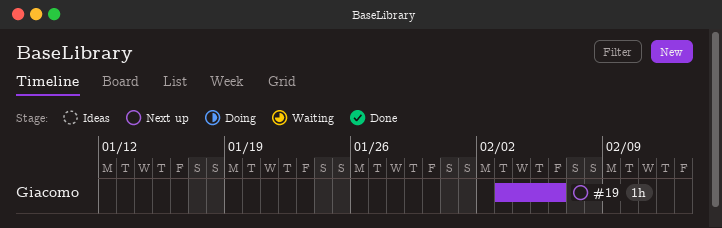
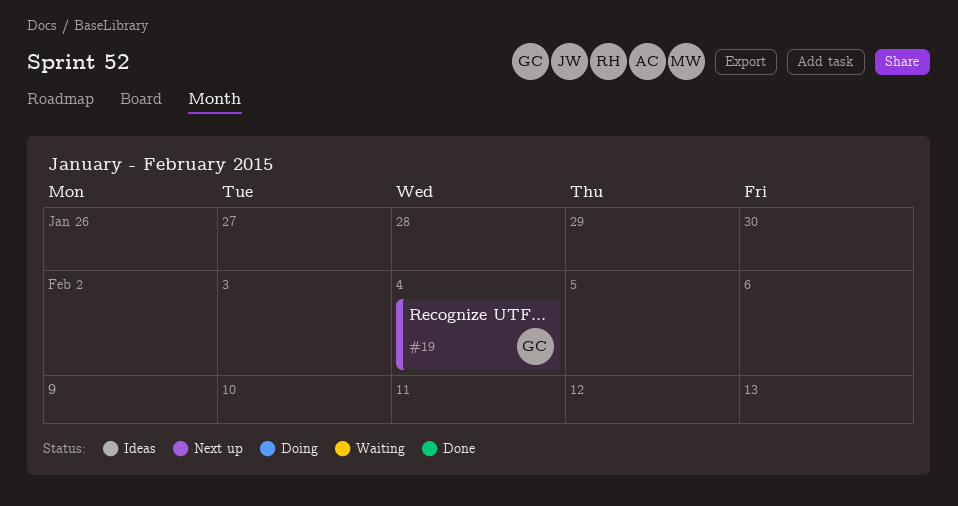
#19, due: Feb 6 -> Feb 4

